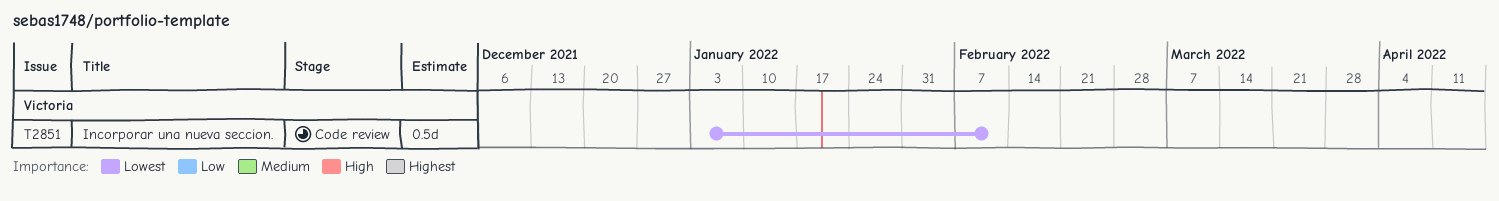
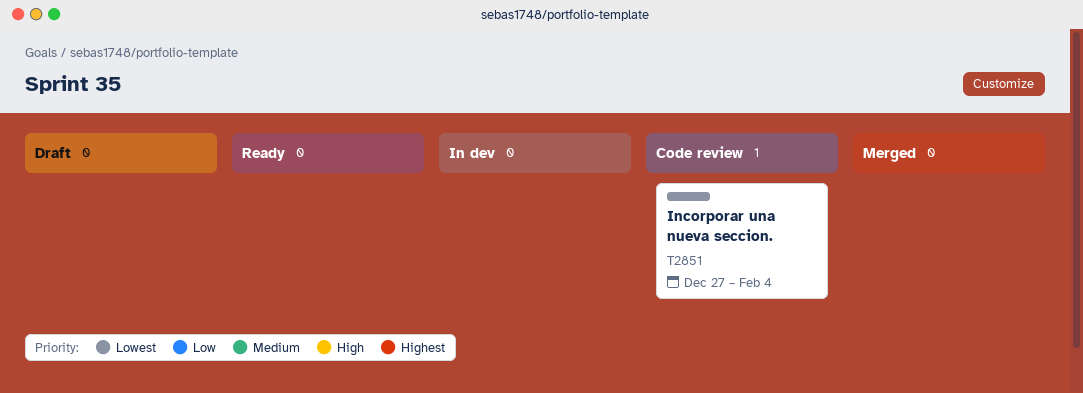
T2851, start: Jan 3 -> Dec 27
T2851, due: Feb 11 -> Feb 4

